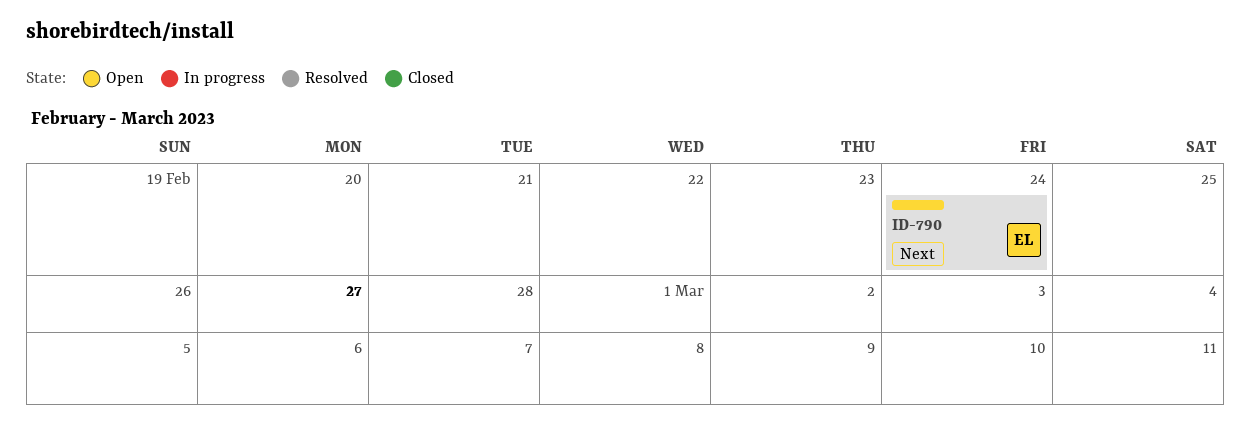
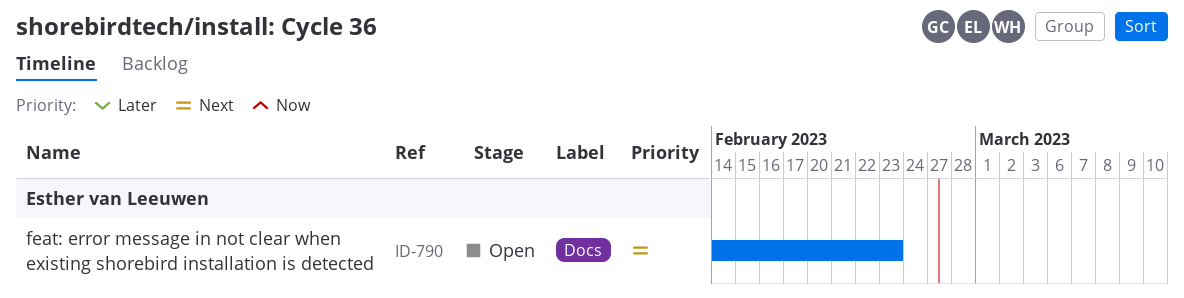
ID-790, due: Feb 24 -> Feb 23

